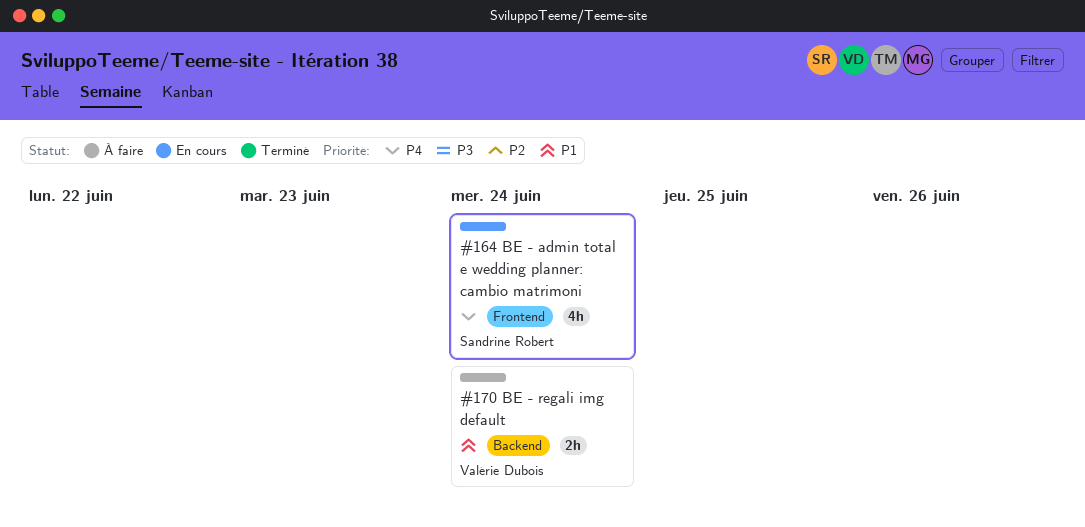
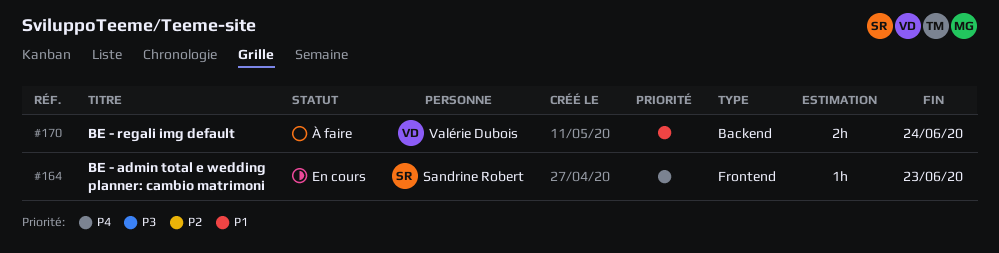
#164, estimate: 4h -> 1h
#164, due: Jun 24 -> Jun 23

